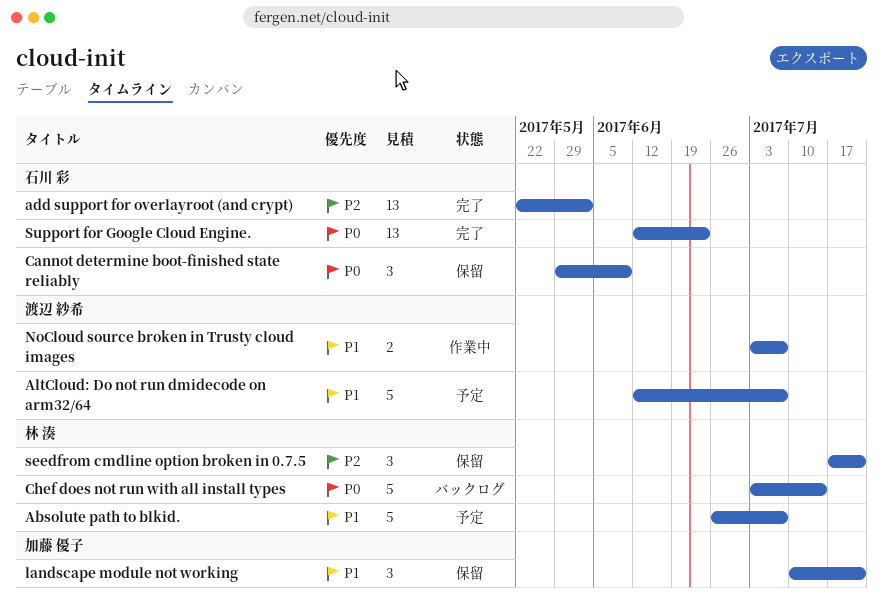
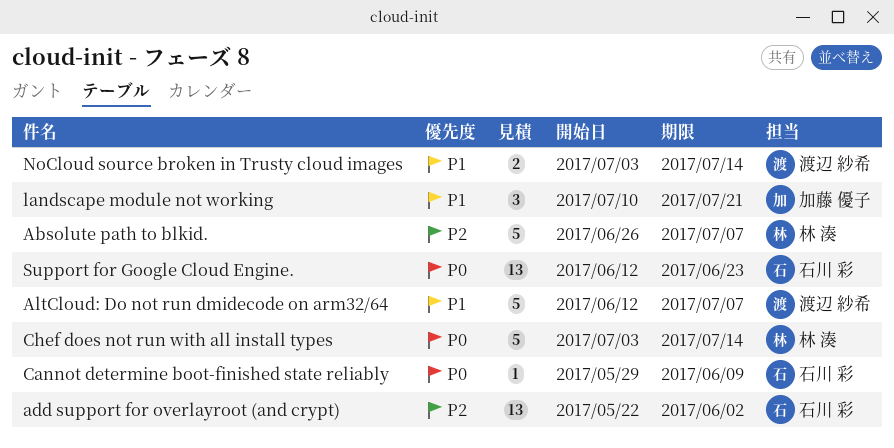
Absolute path to blkid., priority: P1 -> P2
Cannot determine boot-finished state reliably, estimate: 3 -> 1
NoCloud source broken in Trusty cloud images, due: Jul 7 -> Jul 14
seedfrom cmdline option broken in 0.7.5: present -> none

